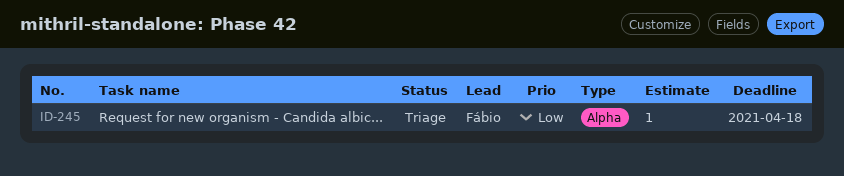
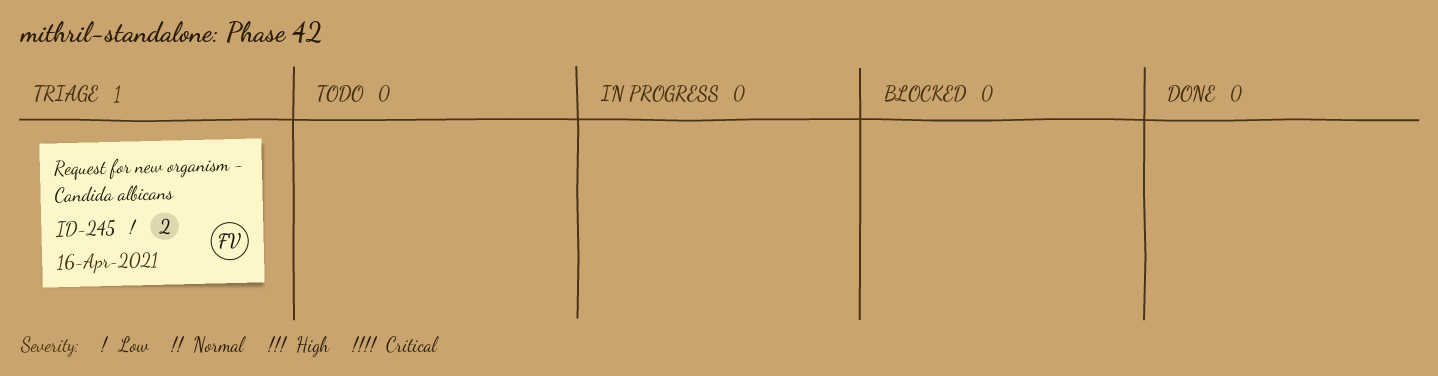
ID-245, estimate: 1 -> 2
ID-245, due: Apr 18 -> Apr 16

